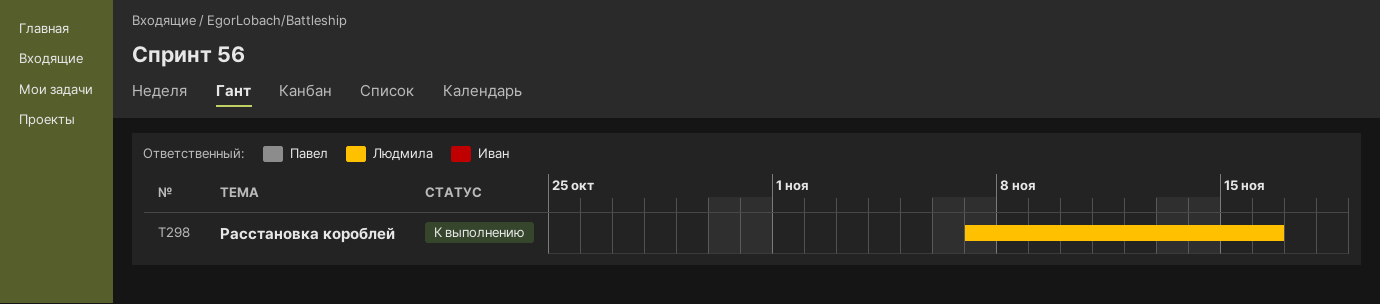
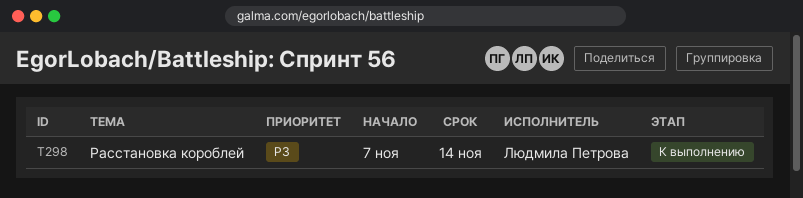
T298, due: Nov 16 -> Nov 14

